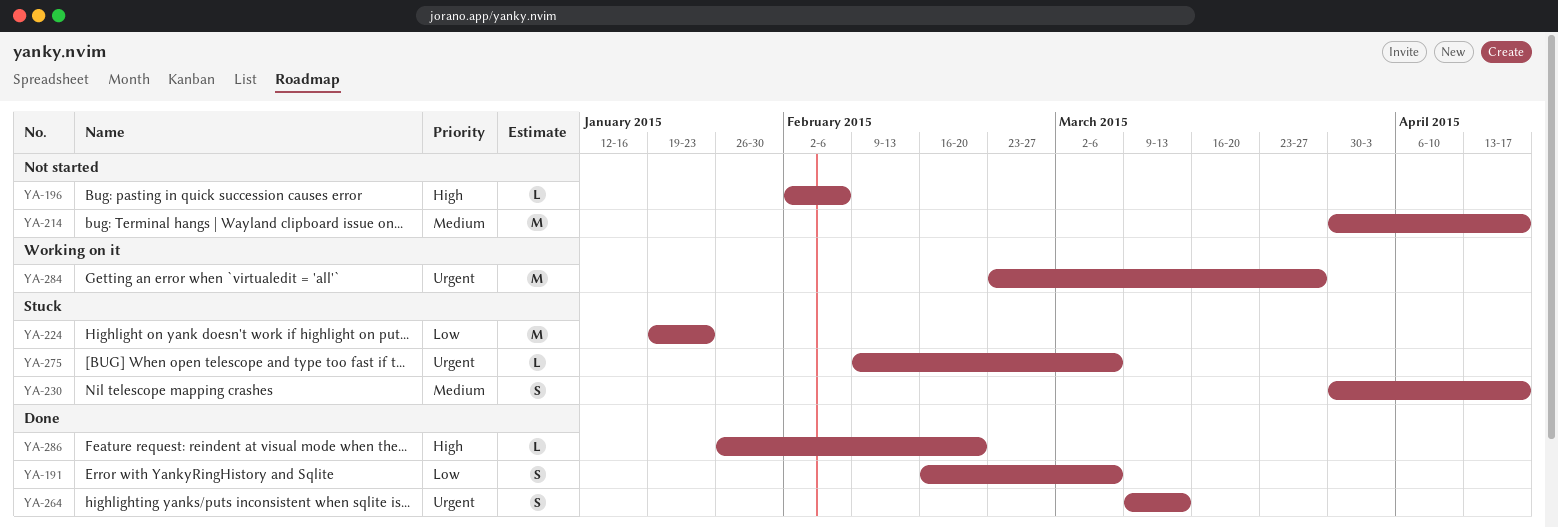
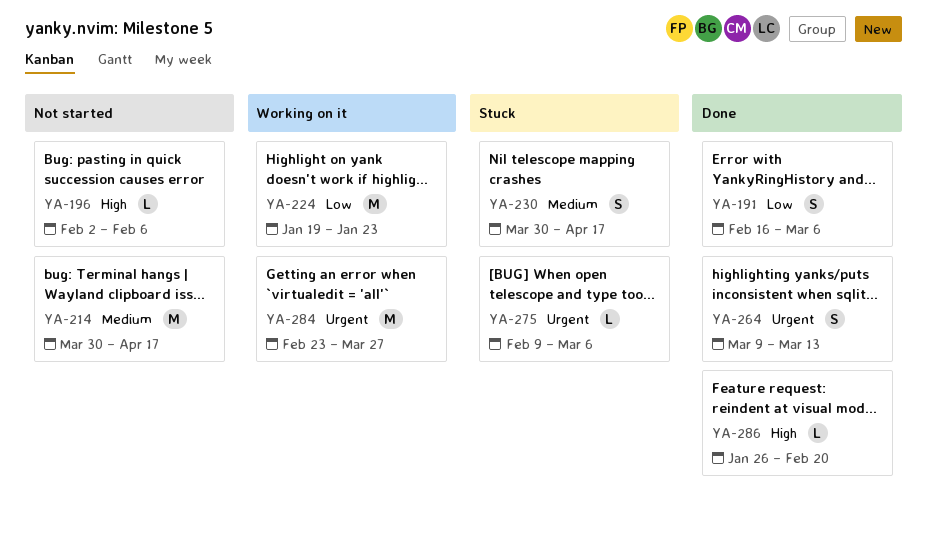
YA-224, status: Stuck -> Working on it

